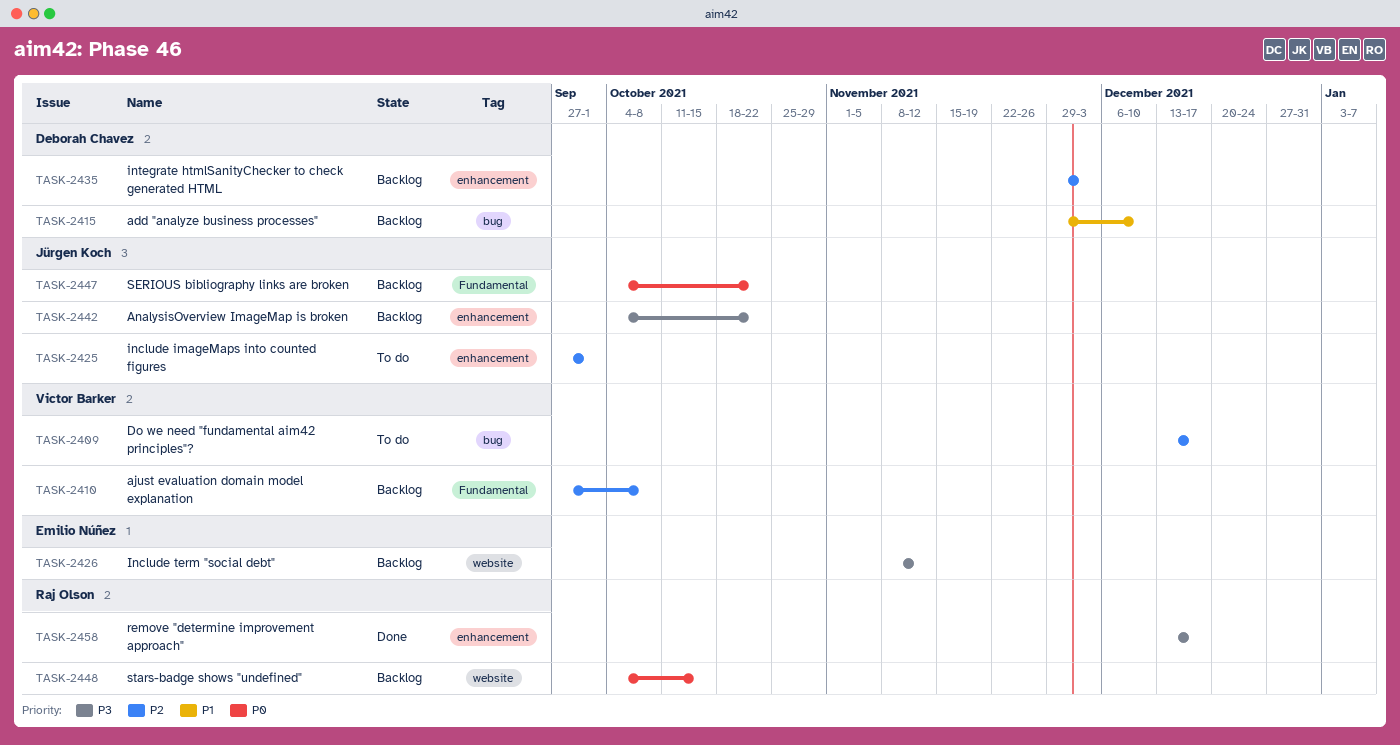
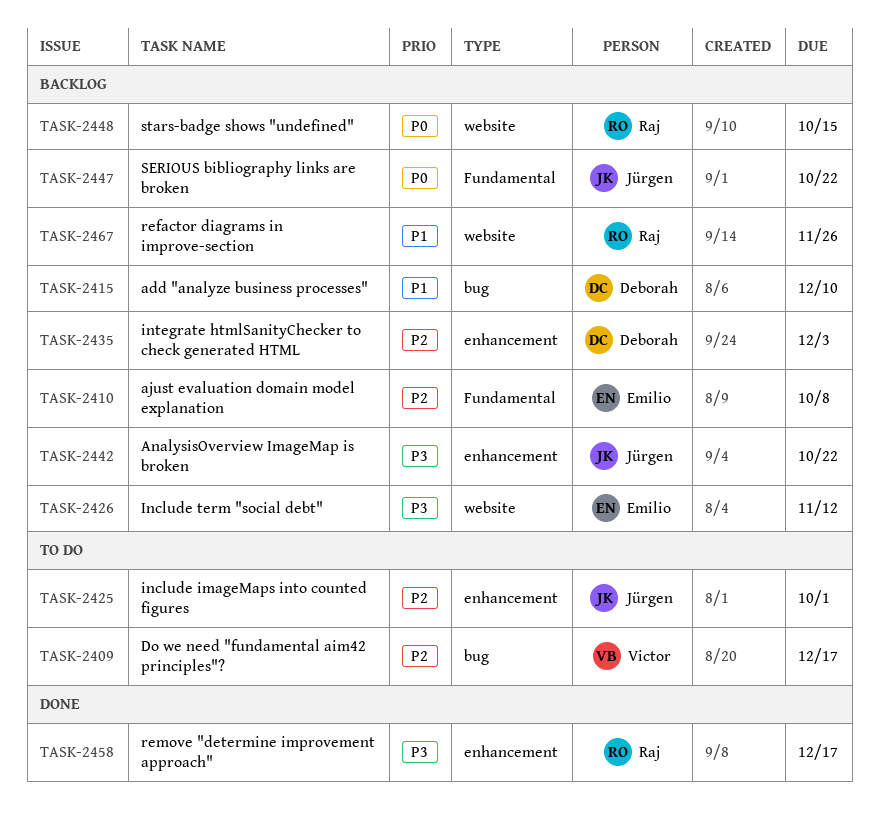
TASK-2410, owner: Victor Barker -> Emilio Núñez
TASK-2467: none -> present

